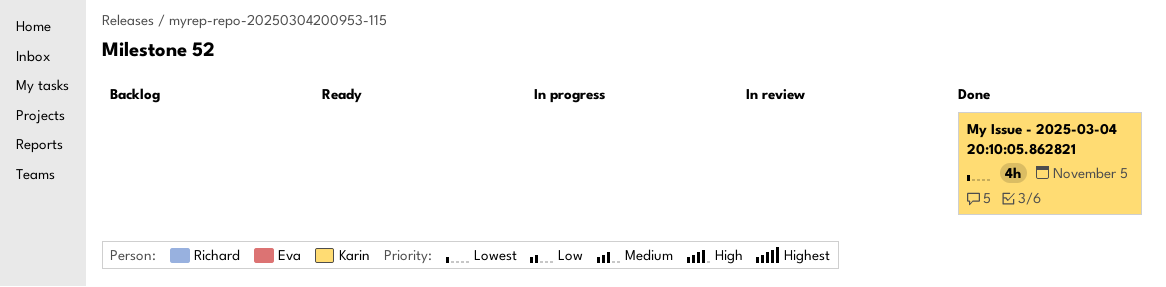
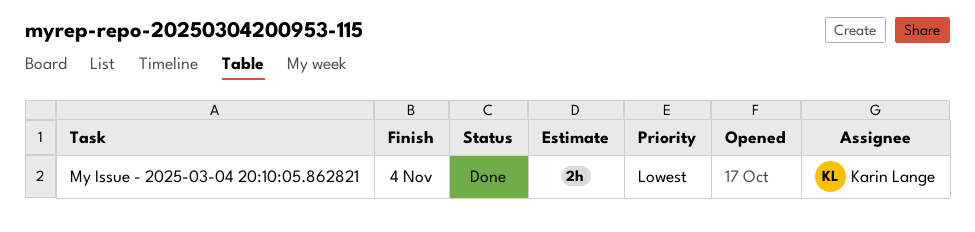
My Issue - 2025-03-04 20:10:05.862821, estimate: 4h -> 2h
My Issue - 2025-03-04 20:10:05.862821, due: Nov 5 -> Nov 4

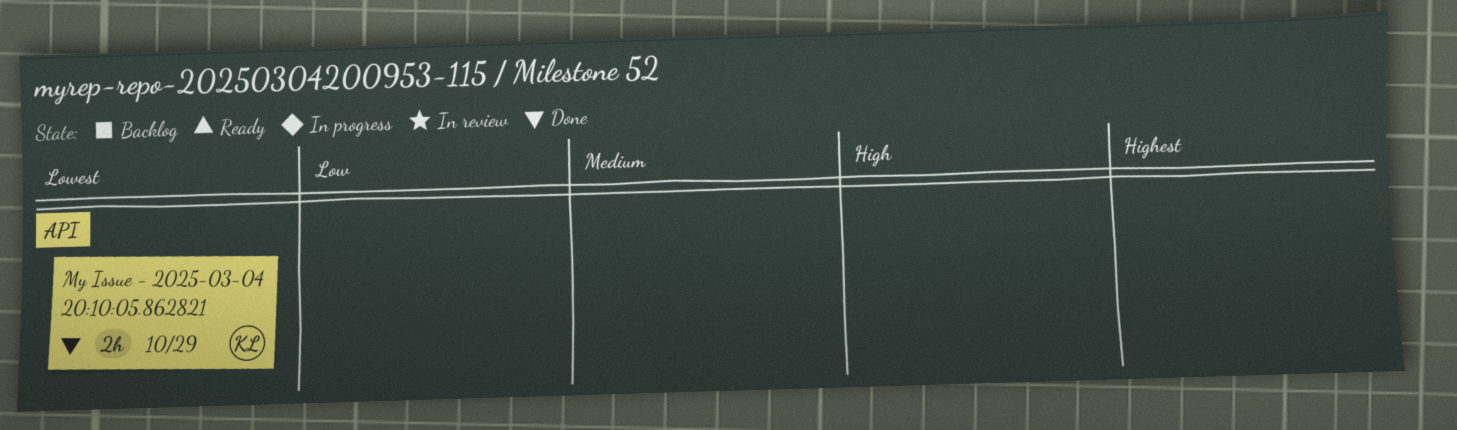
My Issue - 2025-03-04 20:10:05.862821, due: Nov 4 -> Oct 29

